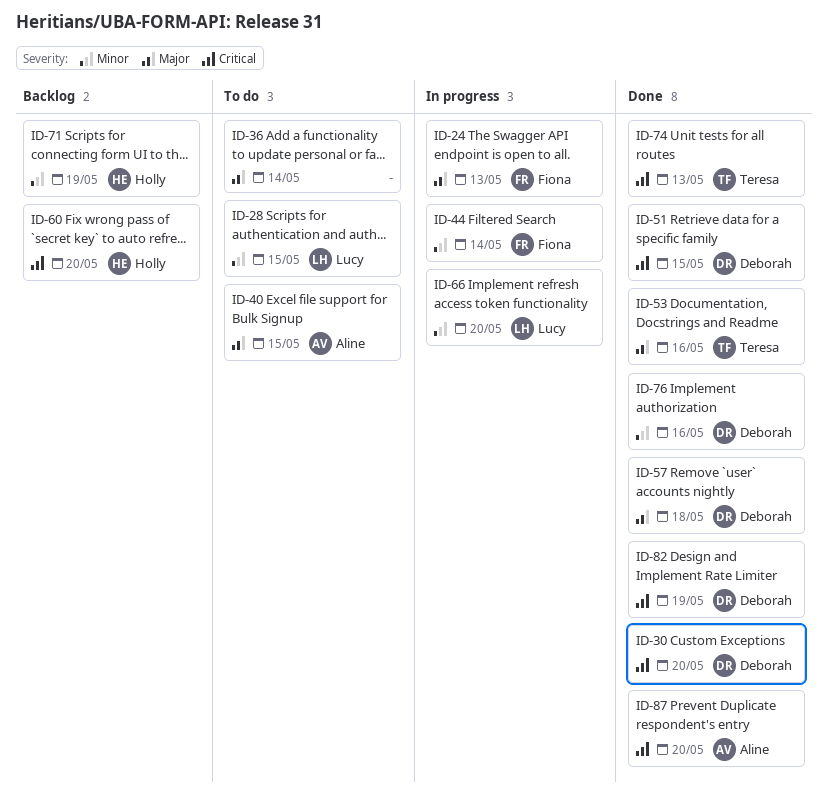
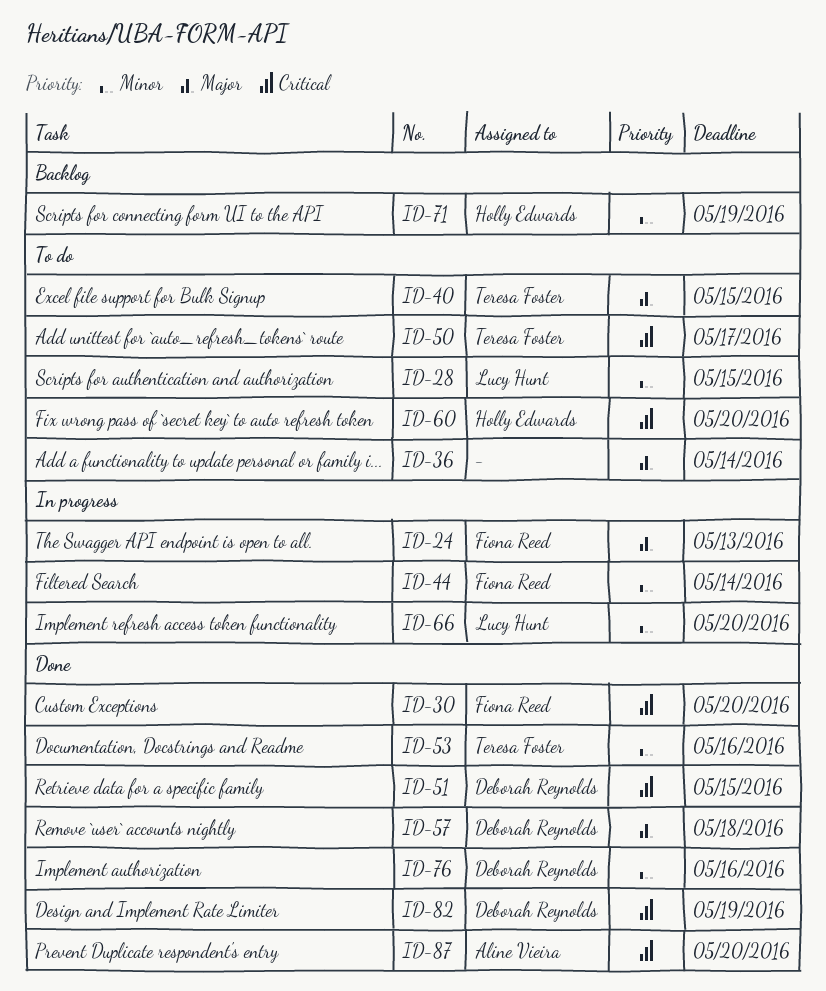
ID-30, owner: Deborah Reynolds -> Fiona Reed
ID-40, owner: Aline Vieira -> Teresa Foster
ID-50: none -> present
ID-53, priority: Major -> Minor
ID-60, status: Backlog -> To do
ID-74: present -> none

